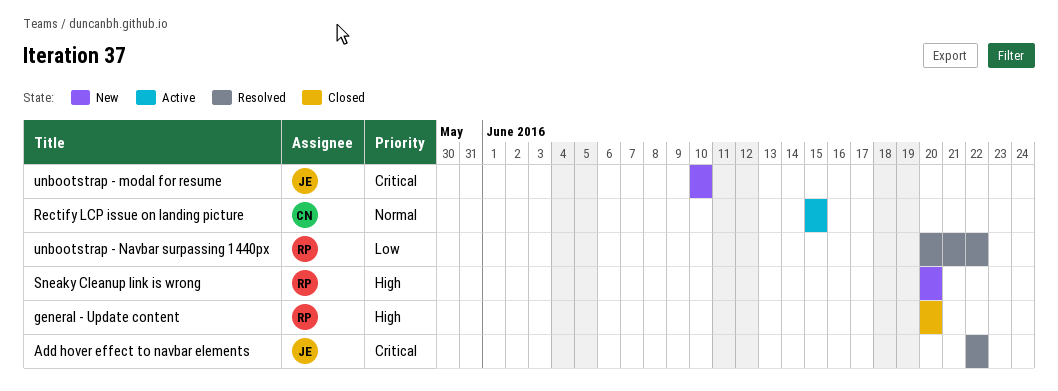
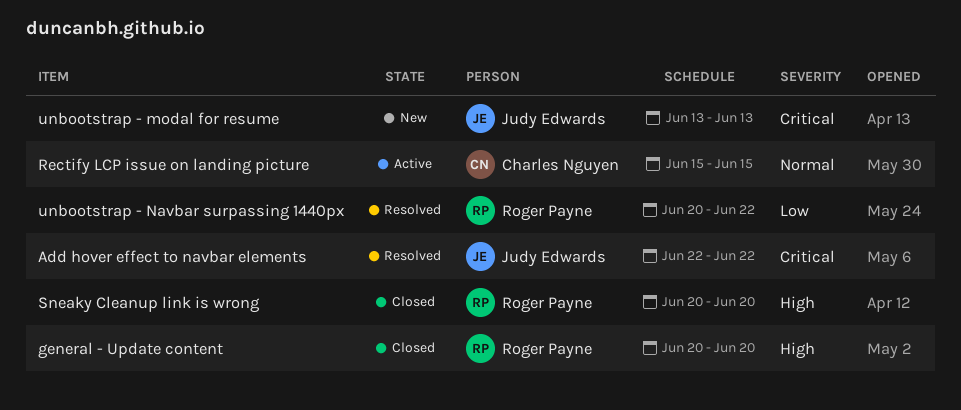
Sneaky Cleanup link is wrong, status: New -> Closed
unbootstrap - modal for resume, start: Jun 10 -> Jun 13
unbootstrap - modal for resume, due: Jun 10 -> Jun 13

